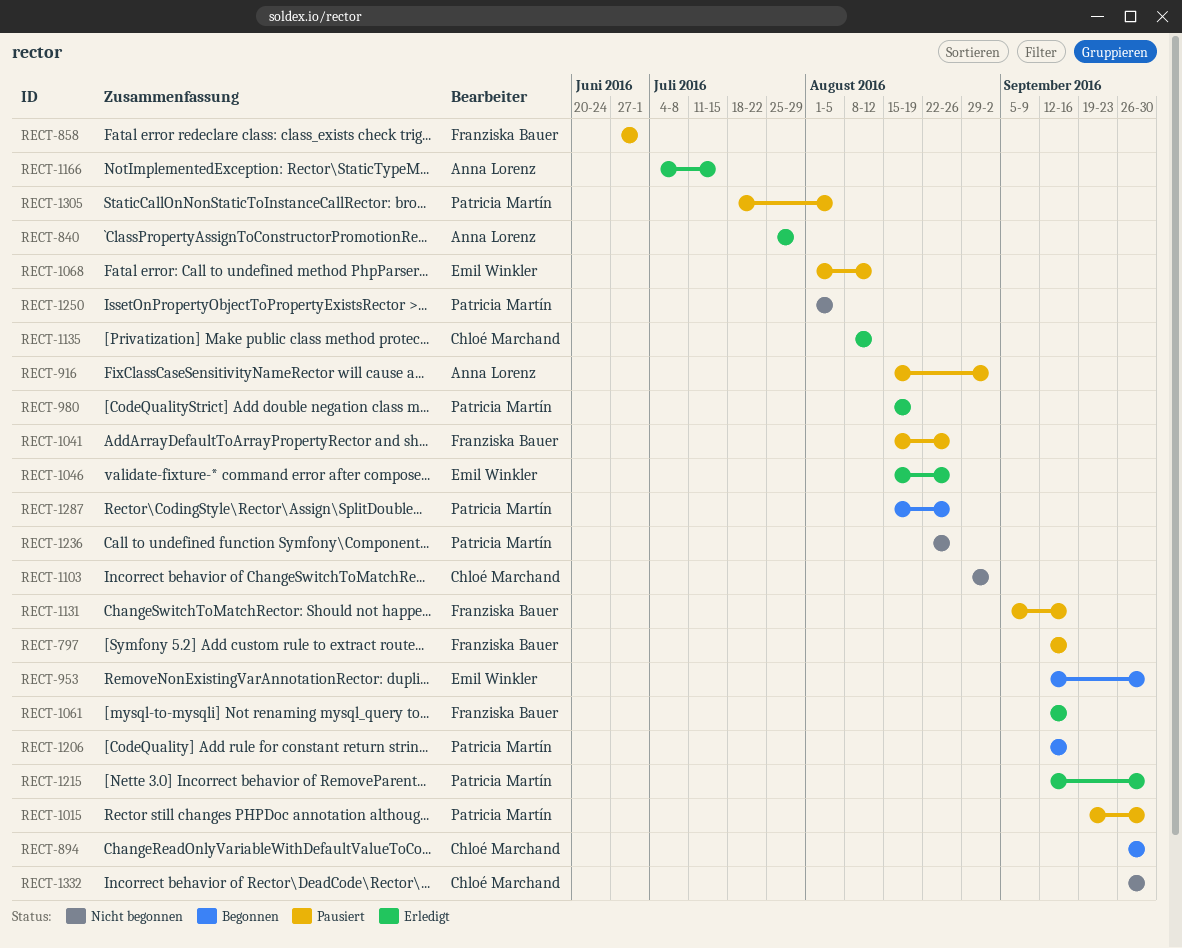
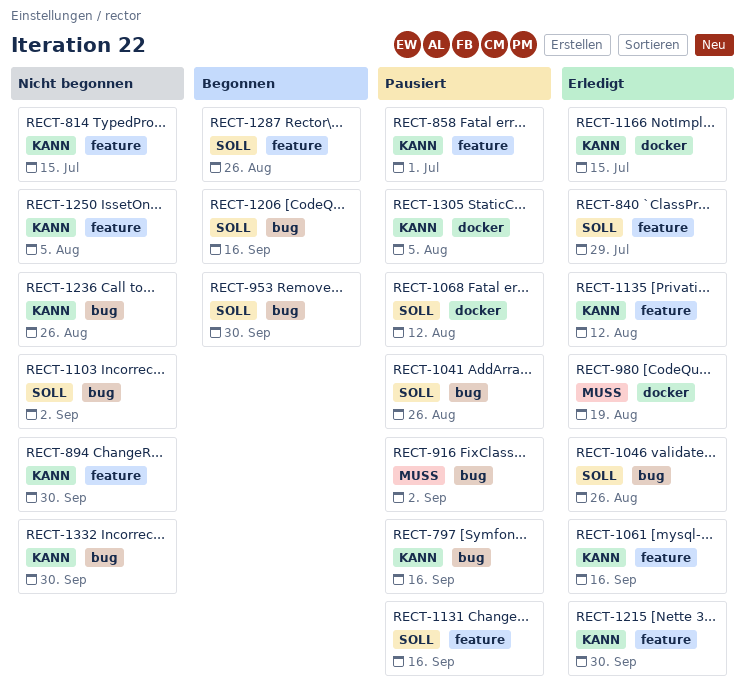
RECT-814: none -> present
RECT-894, status: Begonnen -> Nicht begonnen
RECT-1015: present -> none

